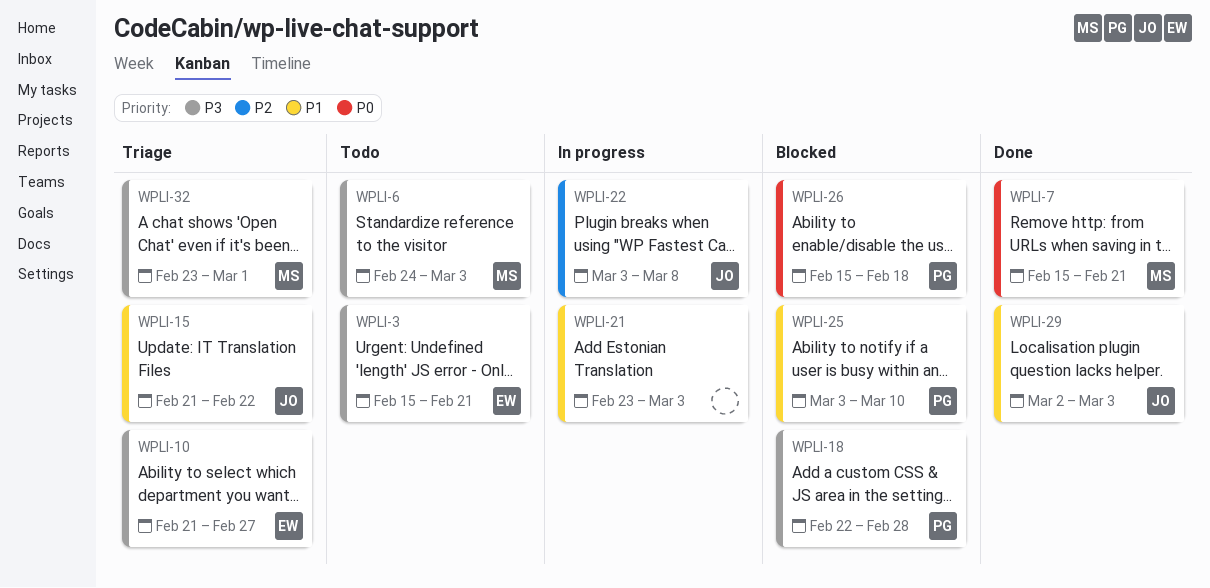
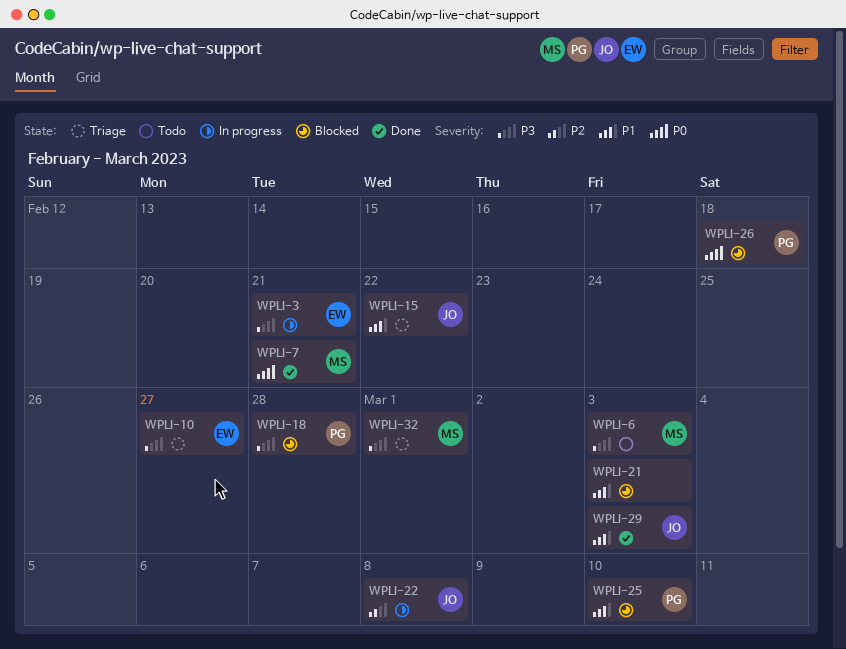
WPLI-3, status: Todo -> In progress
WPLI-21, status: In progress -> Blocked

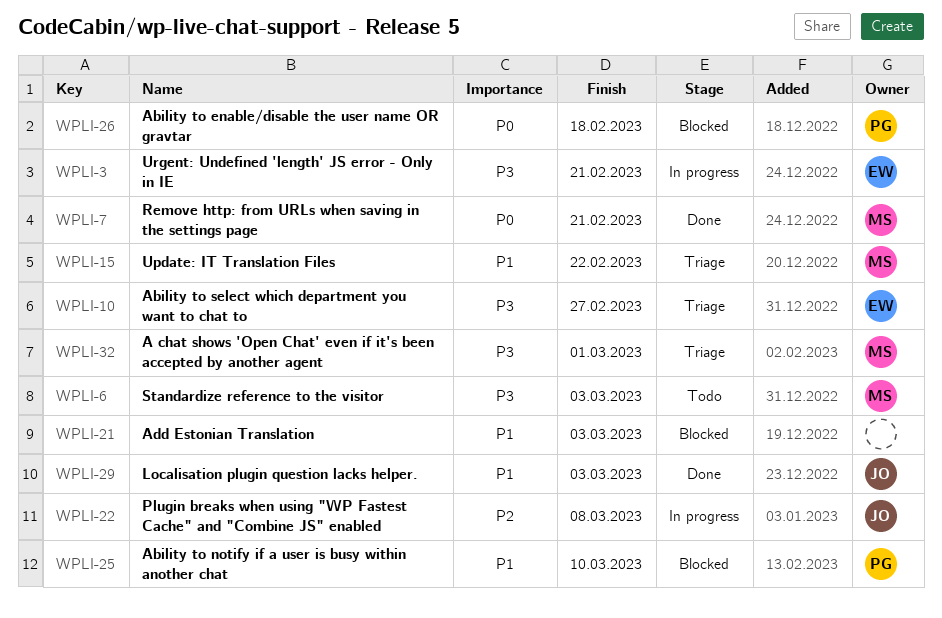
WPLI-15, owner: JO -> MS
WPLI-18: present -> none

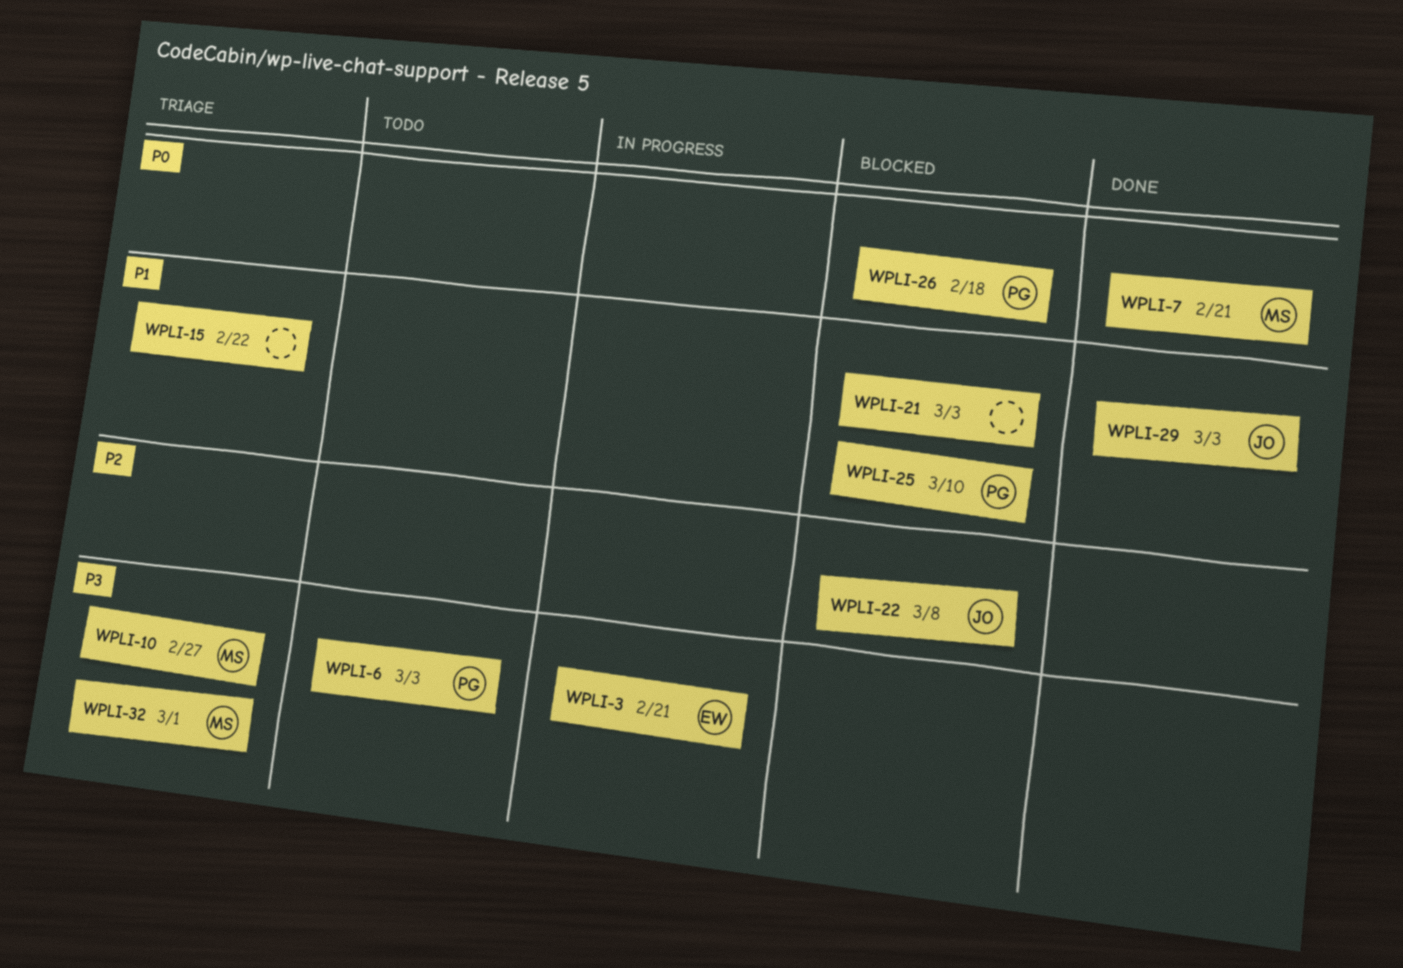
WPLI-6, owner: MS -> PG
WPLI-10, owner: EW -> MS
WPLI-15, owner: MS -> none
WPLI-22, status: In progress -> Blocked

